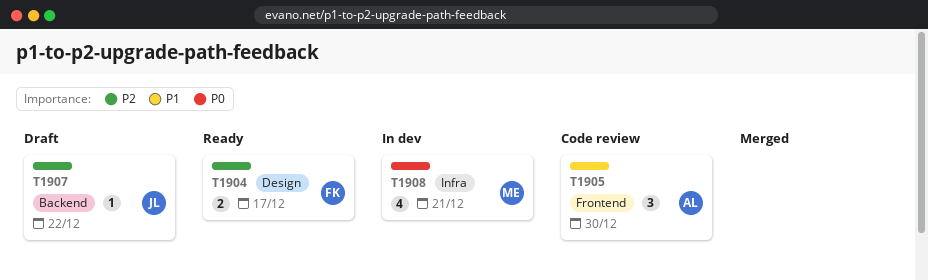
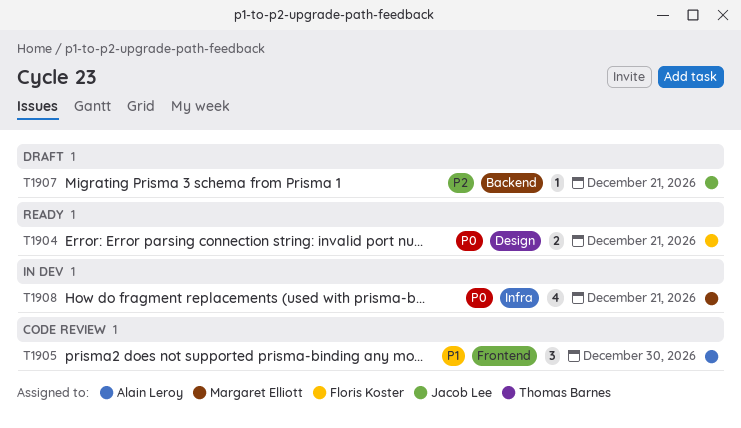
T1904, priority: P2 -> P0
T1904, due: Dec 17 -> Dec 21
T1907, due: Dec 22 -> Dec 21

